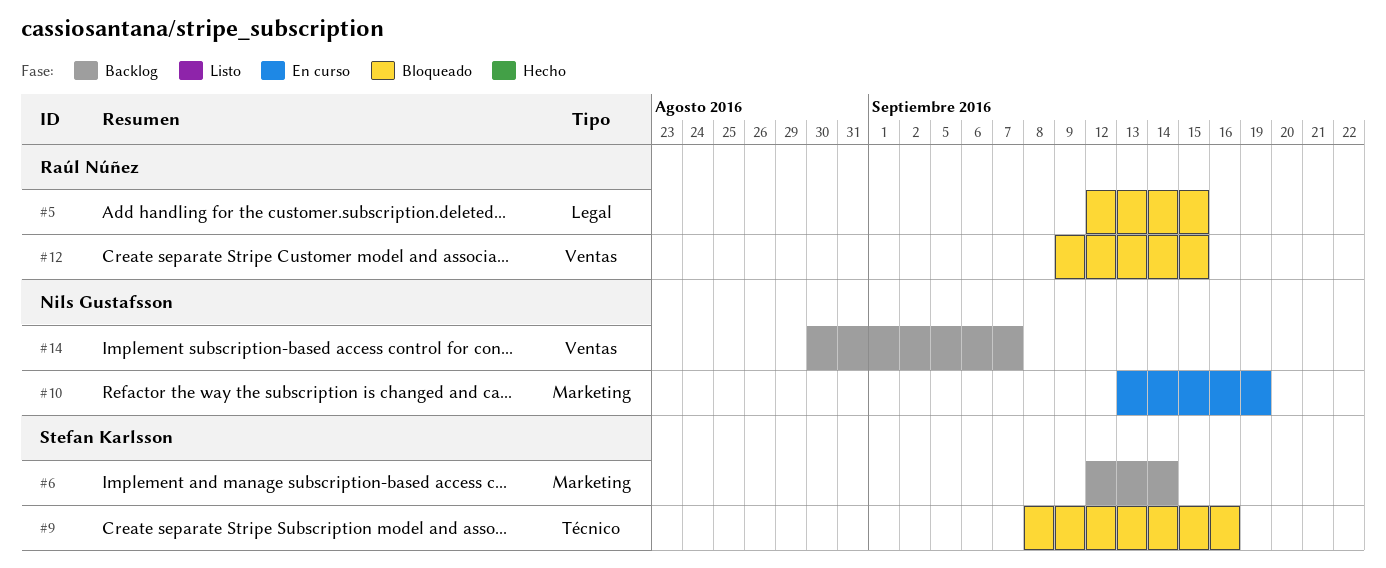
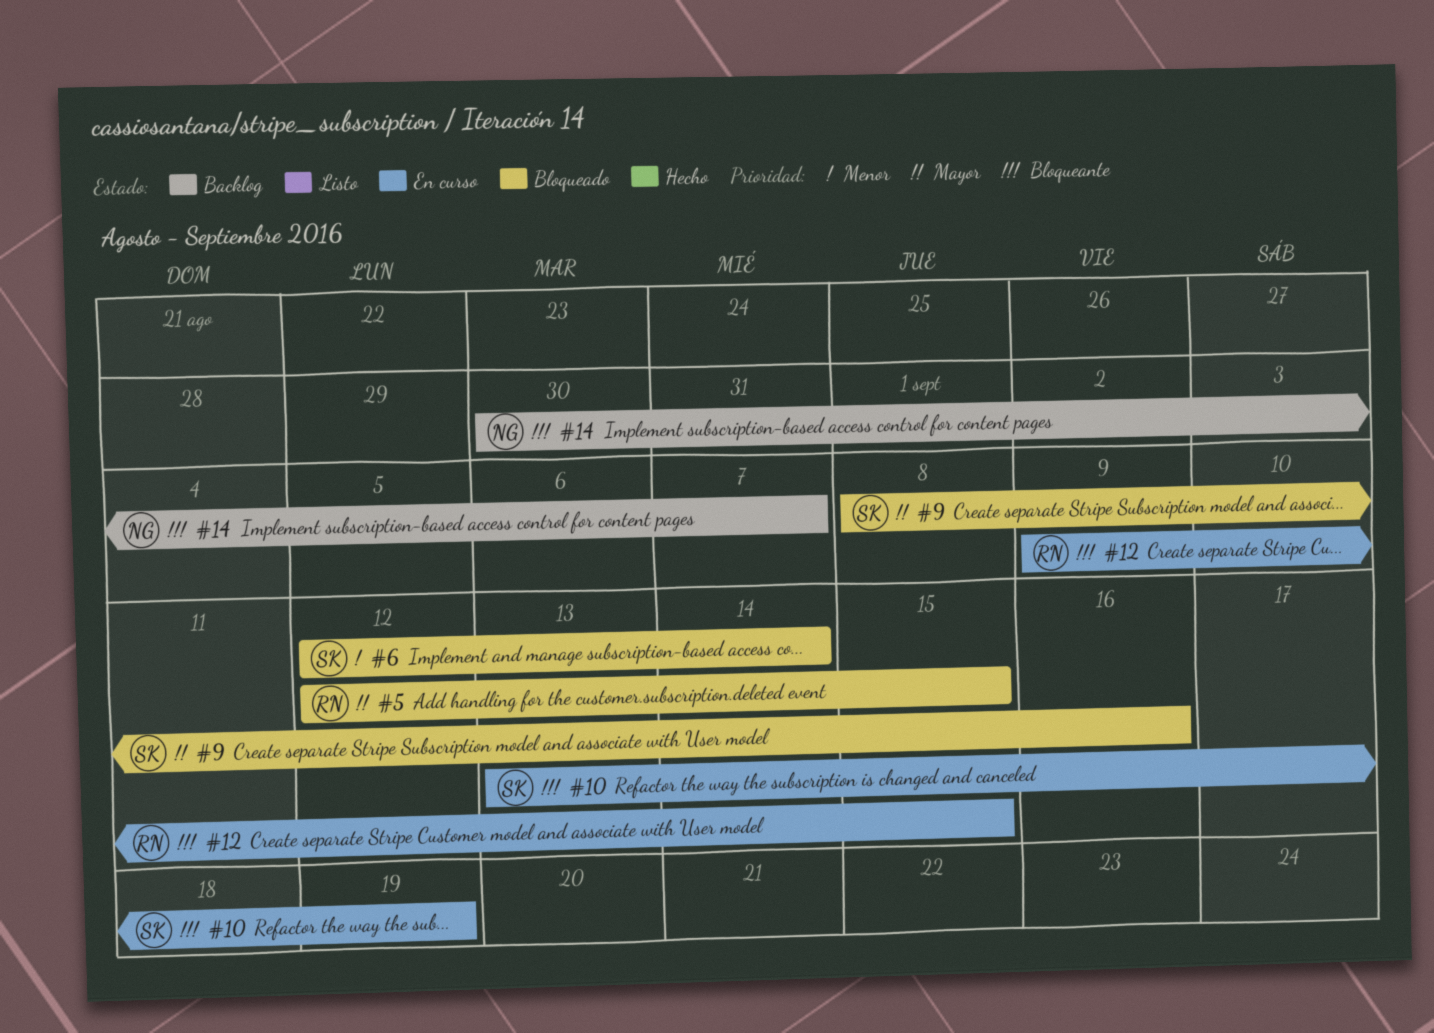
#6, status: Backlog -> Bloqueado
#10, owner: Nils Gustafsson -> Stefan Karlsson
#12, status: Bloqueado -> En curso

